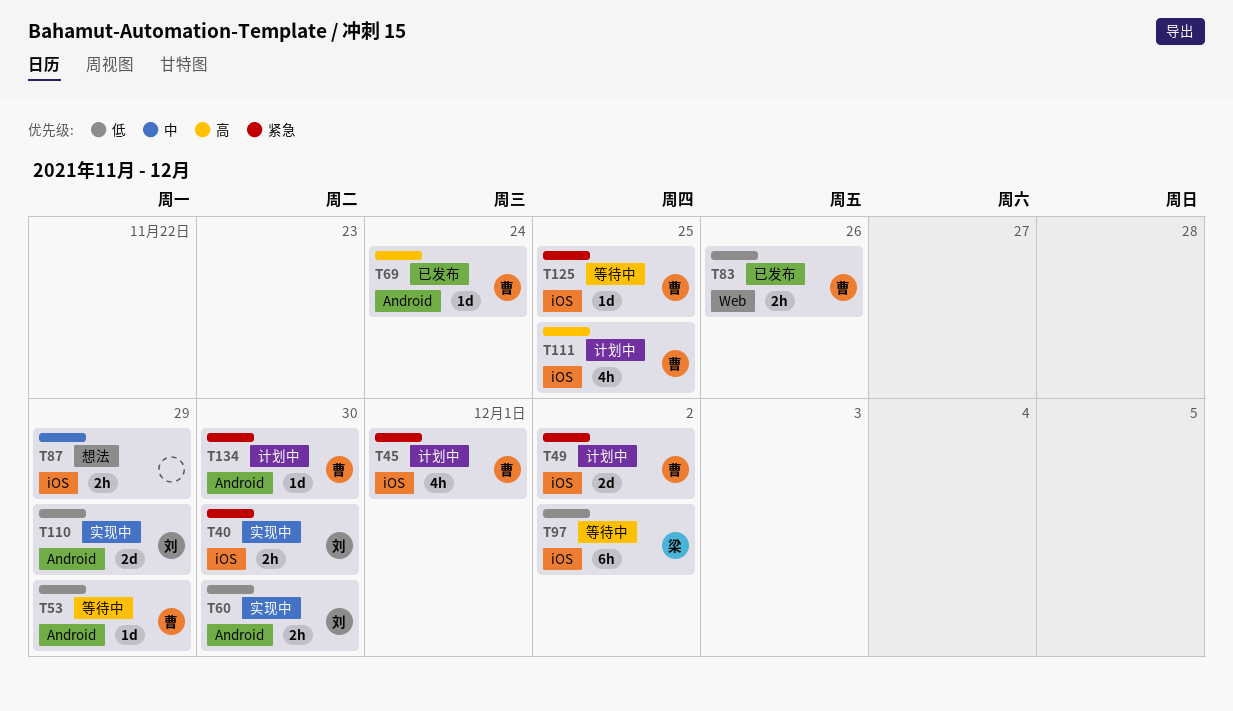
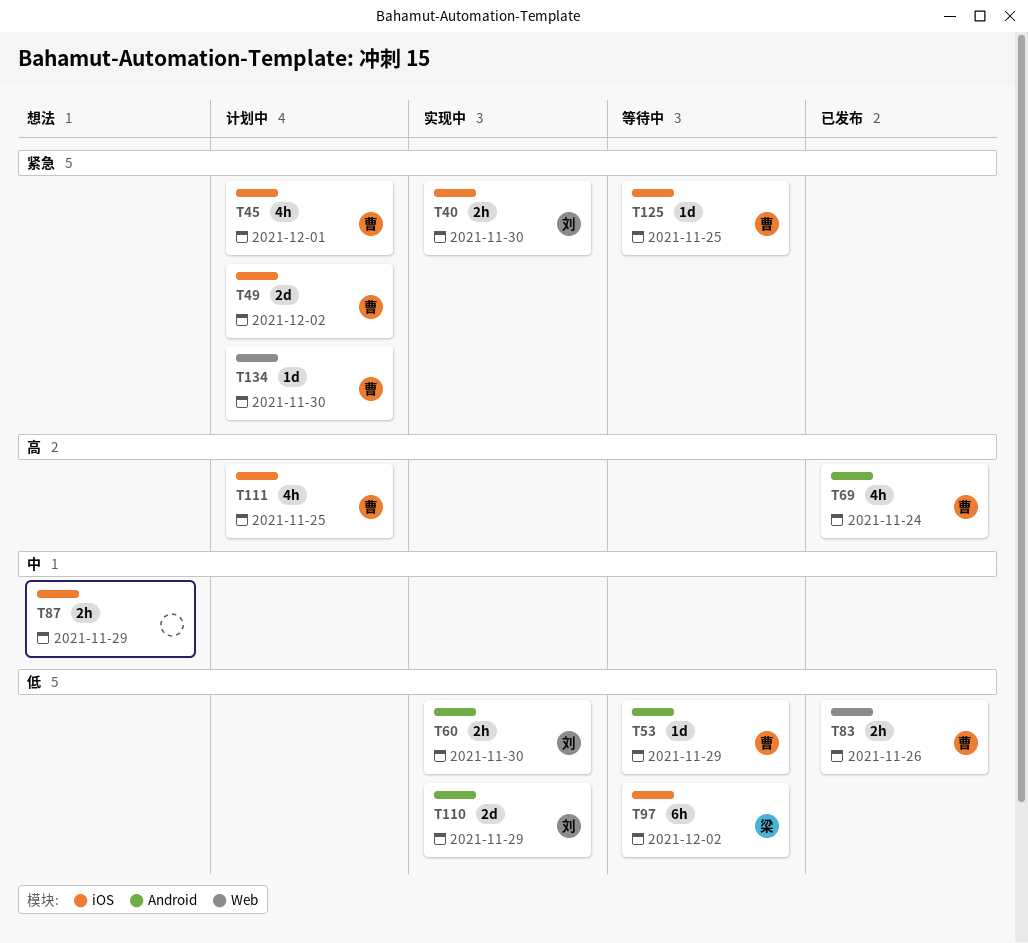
T69, estimate: 1d -> 4h
T134, label: Android -> Web

